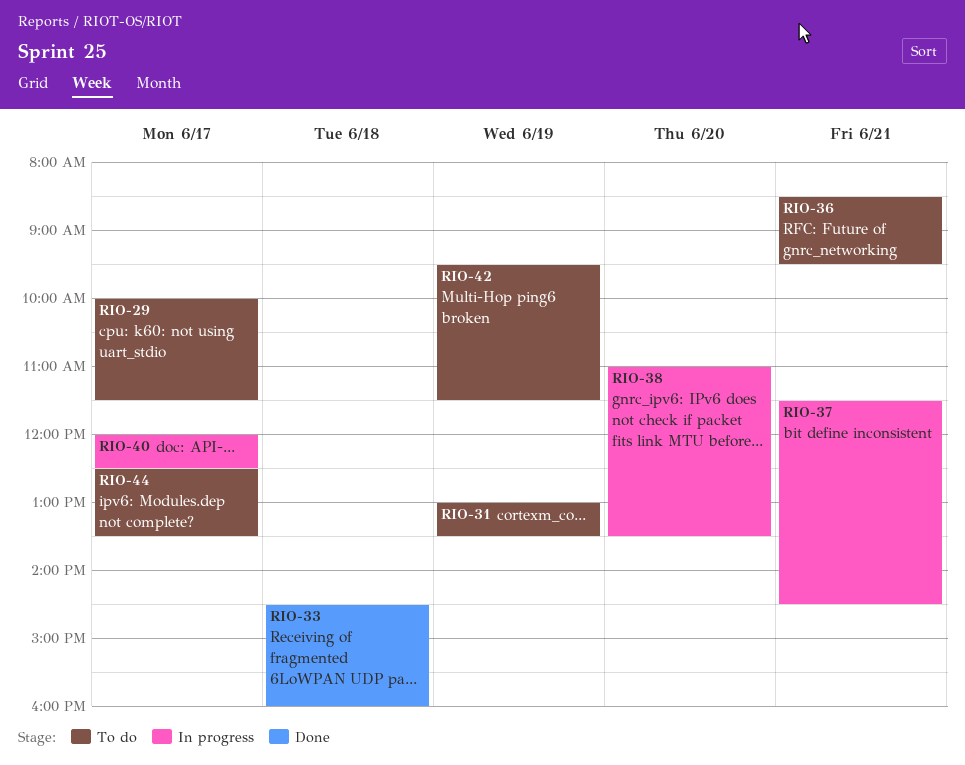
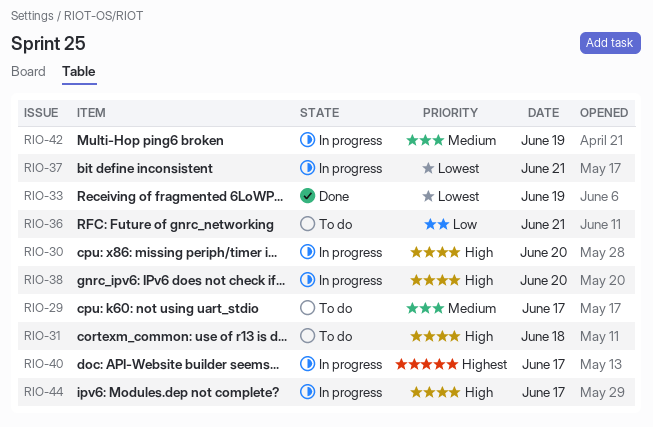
RIO-30: none -> present
RIO-31, day: Jun 19 -> Jun 18
RIO-33, day: Jun 18 -> Jun 19
RIO-42, status: To do -> In progress
RIO-44, status: To do -> In progress

